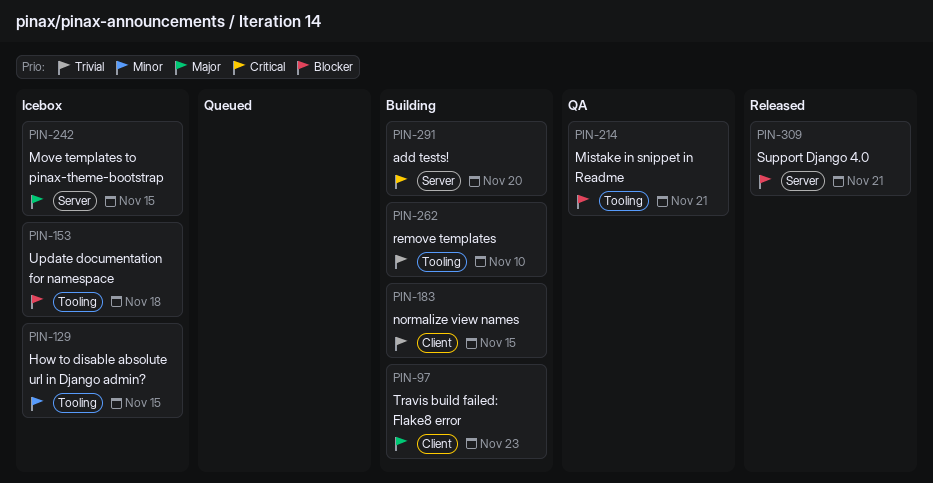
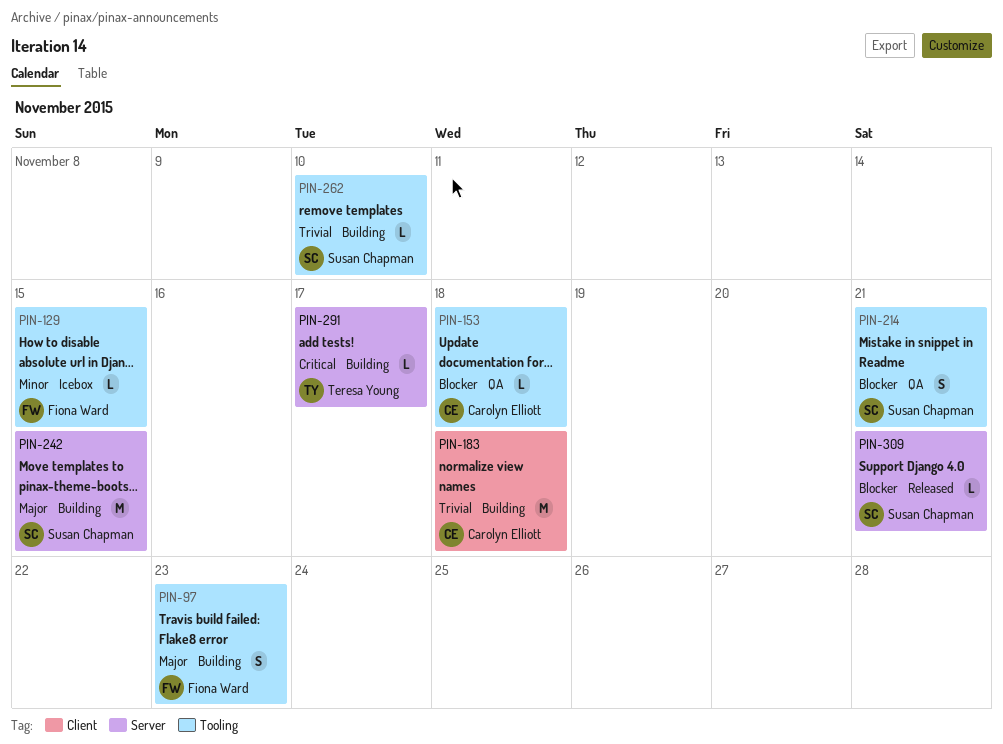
PIN-97, label: Client -> Tooling
PIN-153, status: Icebox -> QA
PIN-183, due: Nov 15 -> Nov 18
PIN-242, status: Icebox -> Building
PIN-291, due: Nov 20 -> Nov 17

